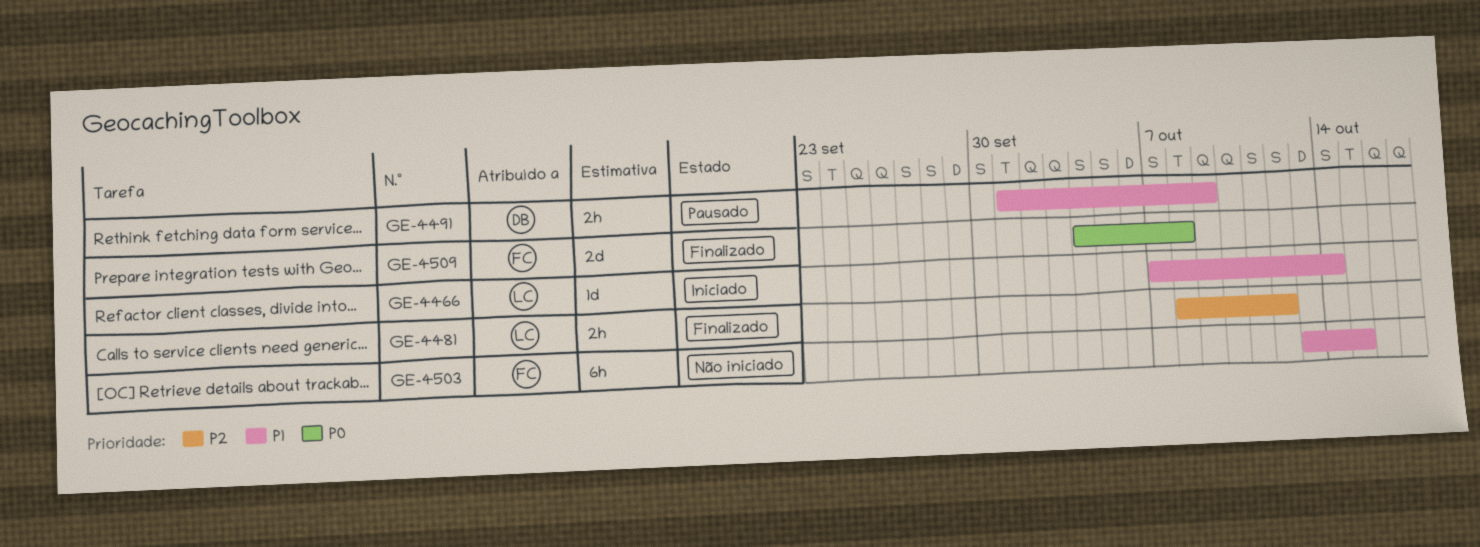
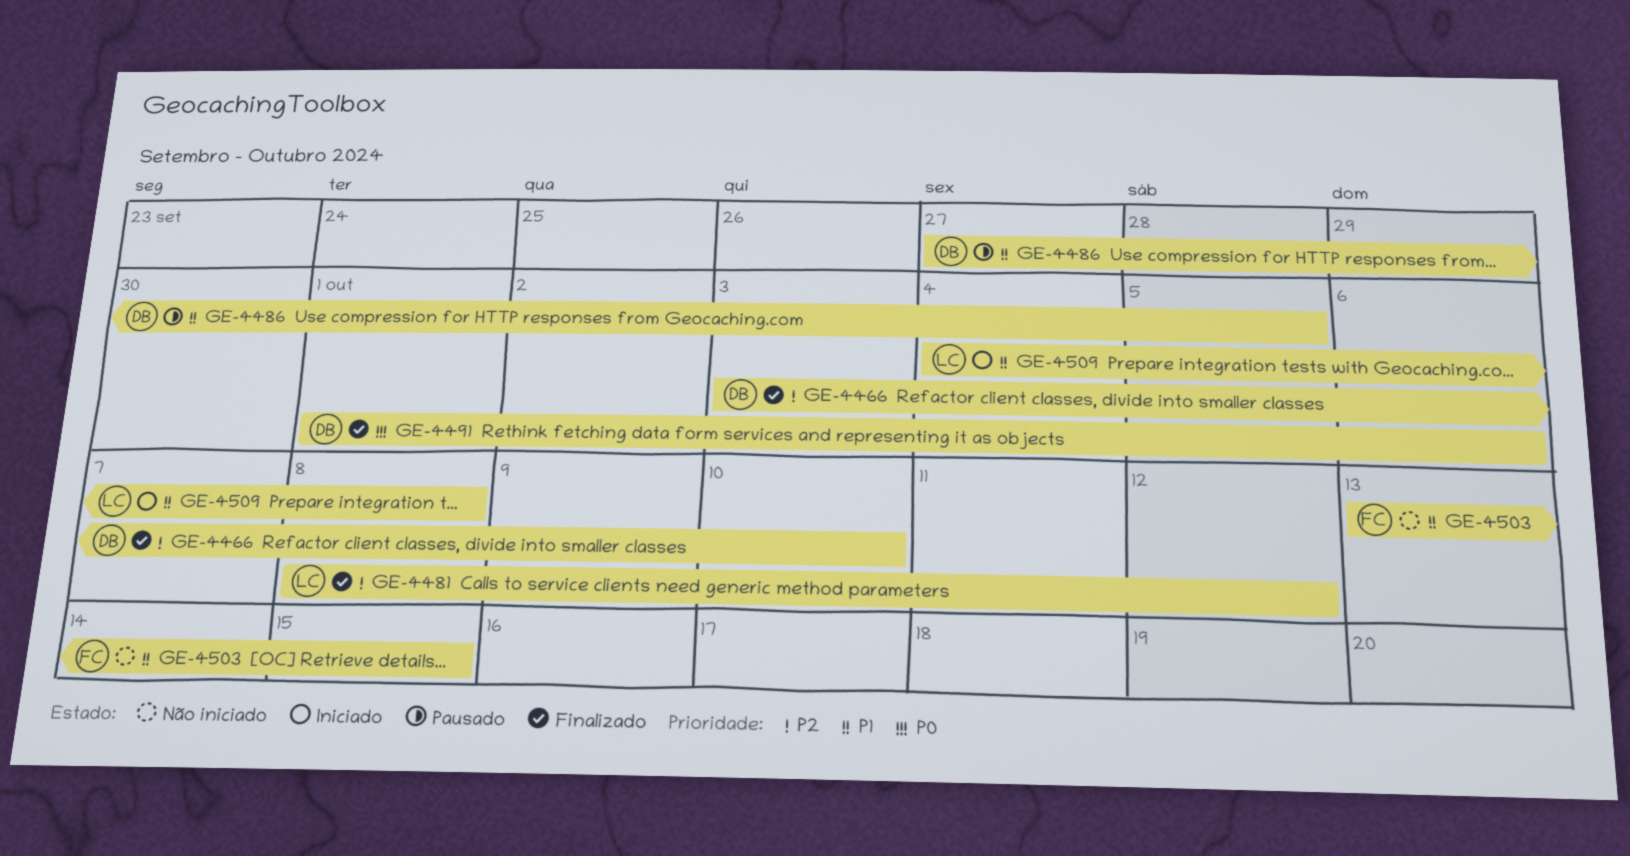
GE-4466, status: Iniciado -> Finalizado
GE-4466, owner: LC -> DB
GE-4466, priority: P1 -> P2
GE-4466, start: Oct 7 -> Oct 3
GE-4466, due: Oct 14 -> Oct 10
GE-4486: none -> present
GE-4491, status: Pausado -> Finalizado
GE-4491, priority: P1 -> P0
GE-4491, due: Oct 9 -> Oct 6
GE-4509, status: Finalizado -> Iniciado
GE-4509, owner: FC -> LC
GE-4509, priority: P0 -> P1

